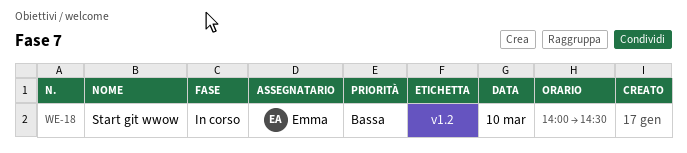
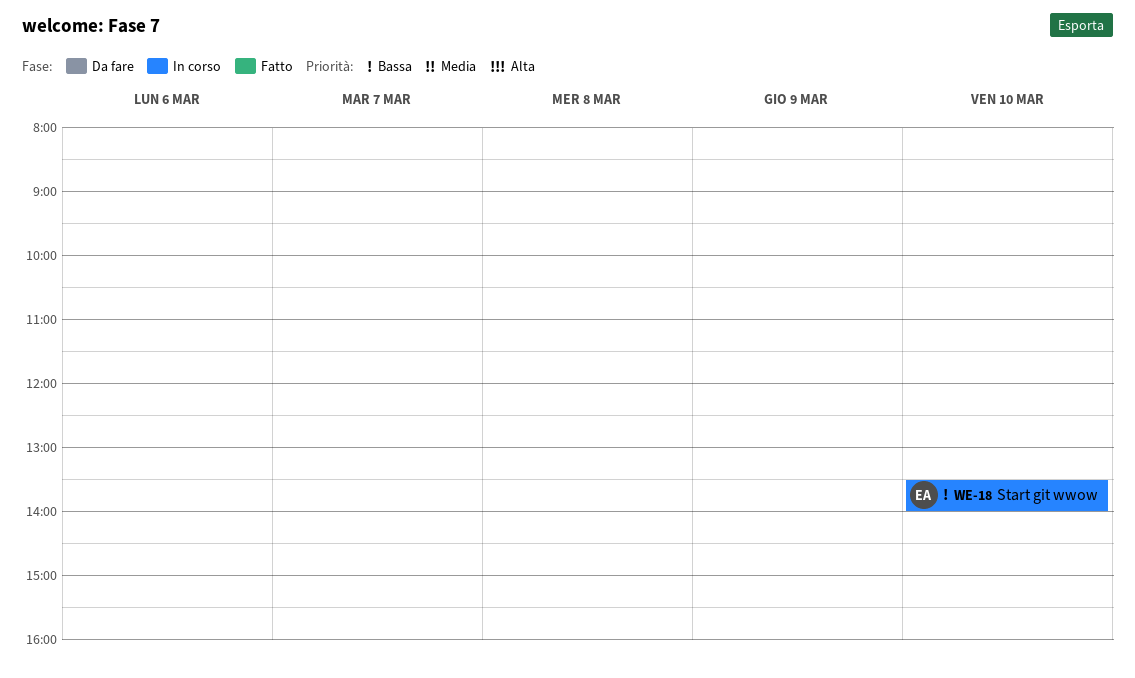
WE-18, begins: 14:00 -> 13:30
WE-18, ends: 14:30 -> 14:00

